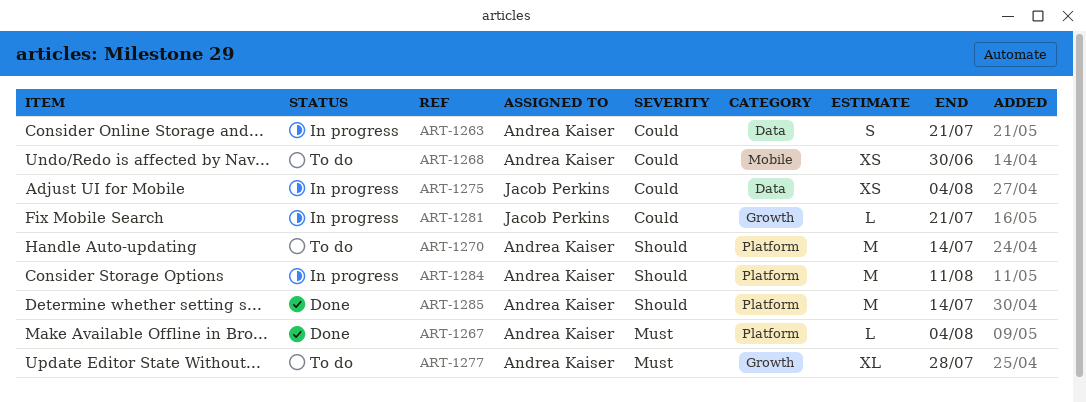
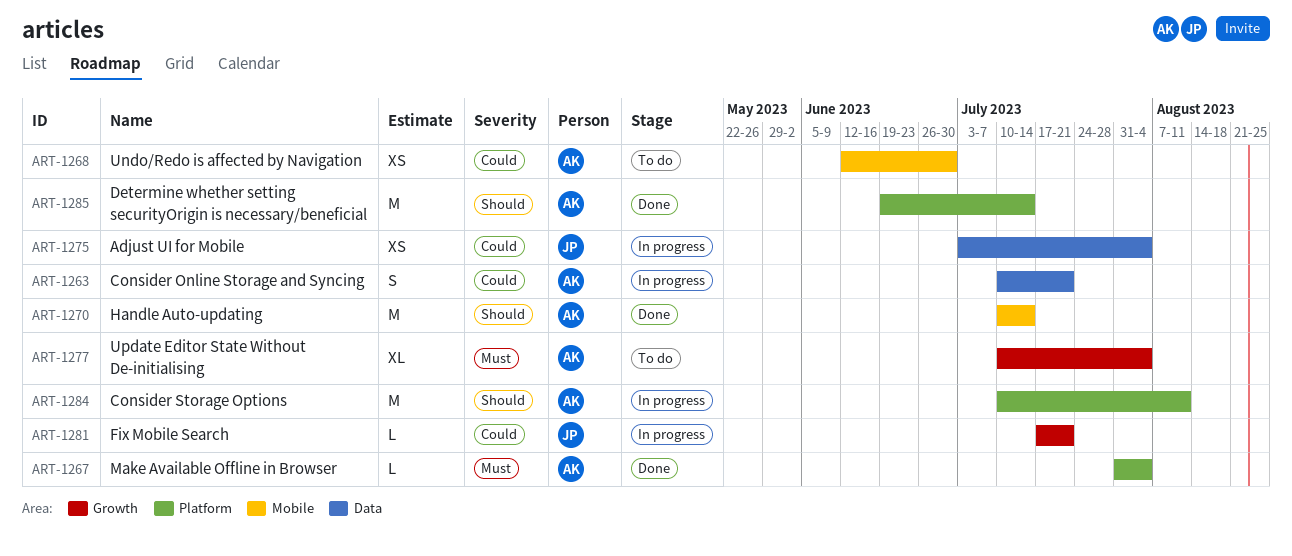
ART-1270, status: To do -> Done
ART-1270, label: Platform -> Mobile
ART-1277, due: Jul 28 -> Aug 4

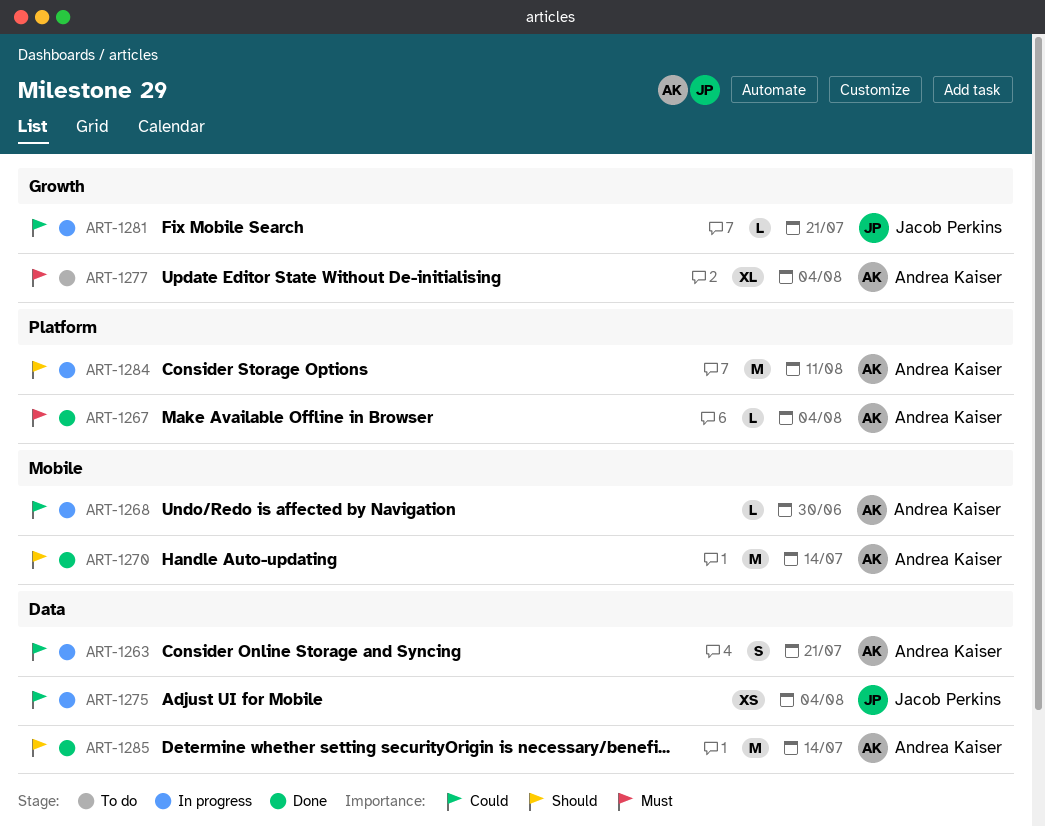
ART-1268, status: To do -> In progress
ART-1268, estimate: XS -> L
ART-1285, label: Platform -> Data

